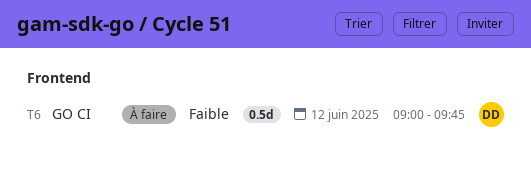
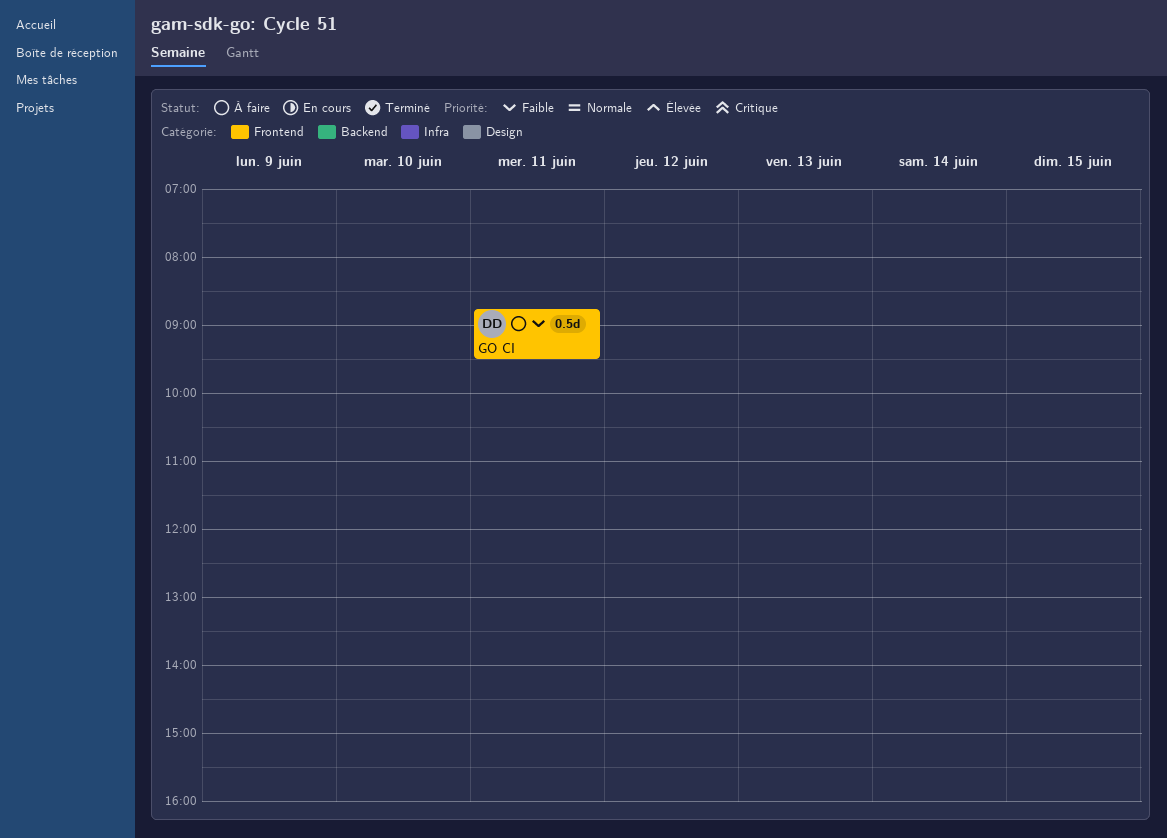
GO CI, day: Jun 12 -> Jun 11
GO CI, begins: 09:00 -> 08:45
GO CI, ends: 09:45 -> 09:30

